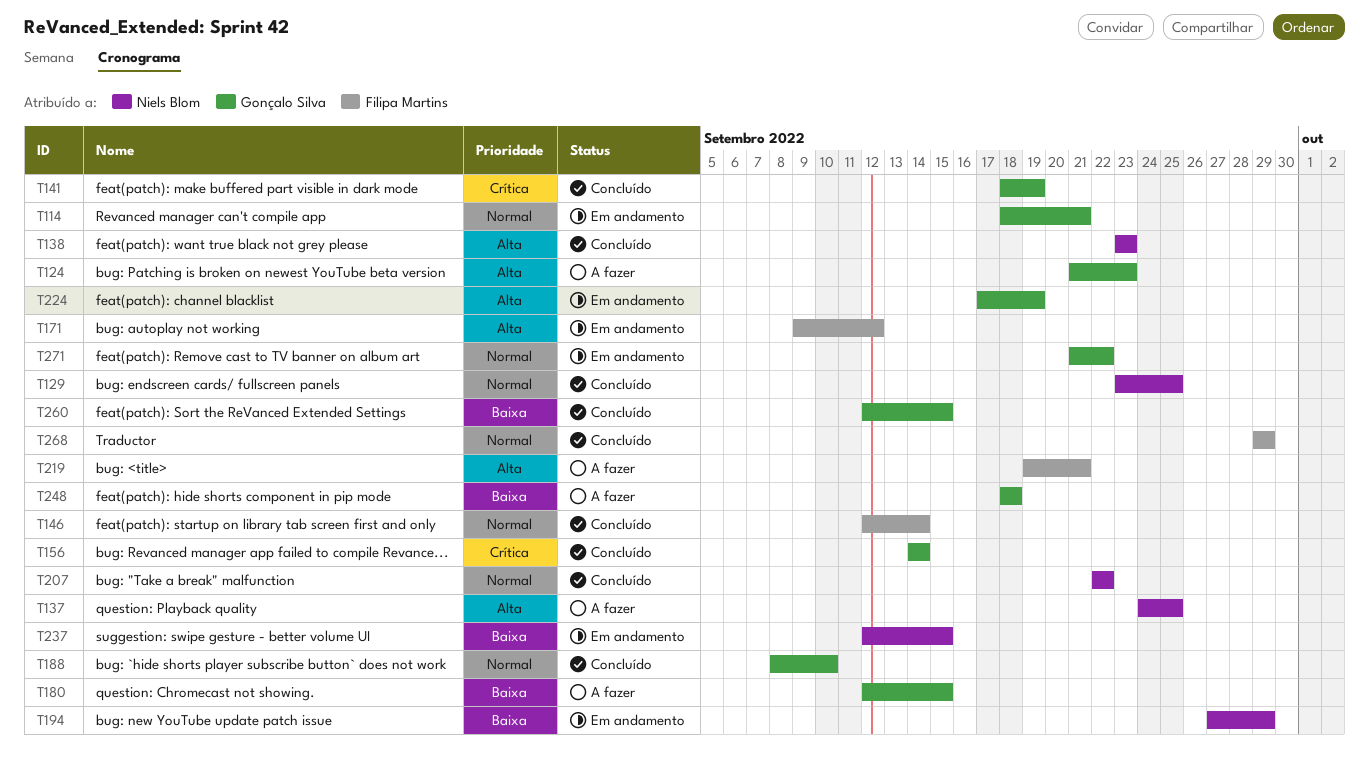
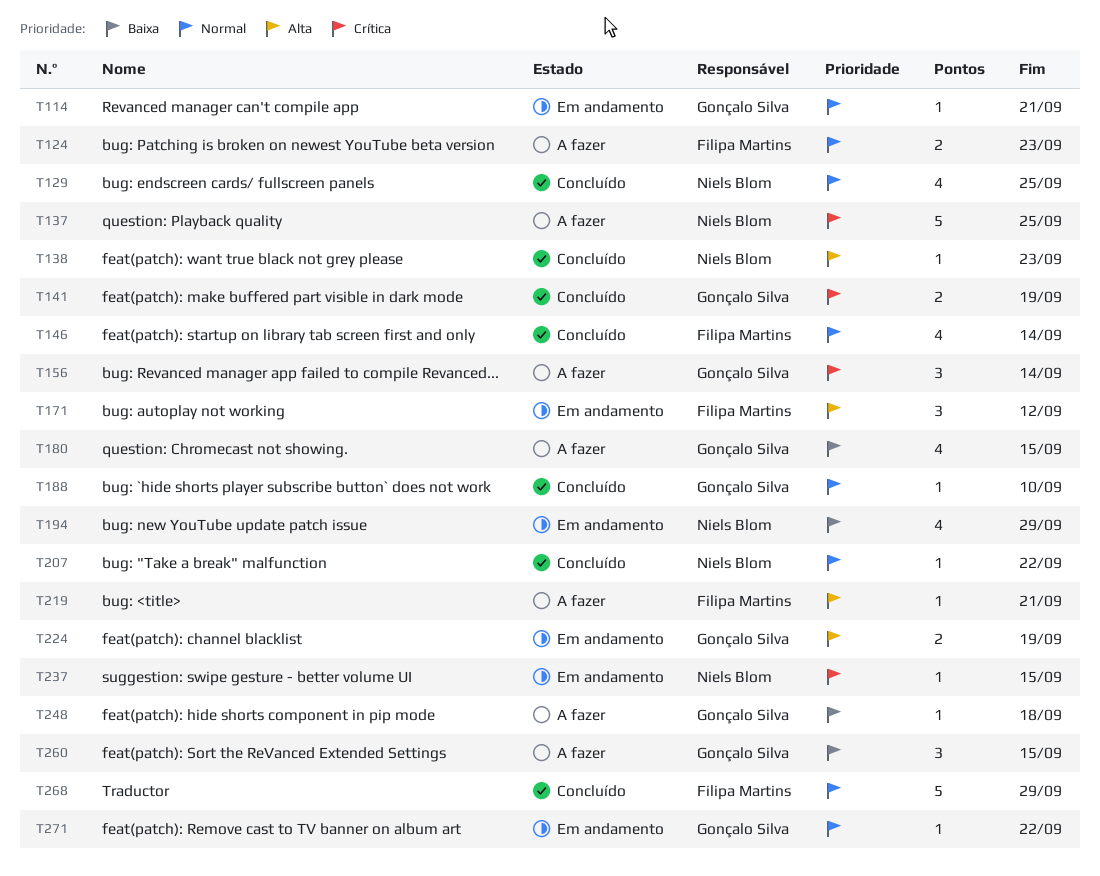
T124, owner: Gonçalo Silva -> Filipa Martins
T124, priority: Alta -> Normal
T137, priority: Alta -> Crítica
T156, status: Concluído -> A fazer
T237, priority: Baixa -> Crítica
T260, status: Concluído -> A fazer

